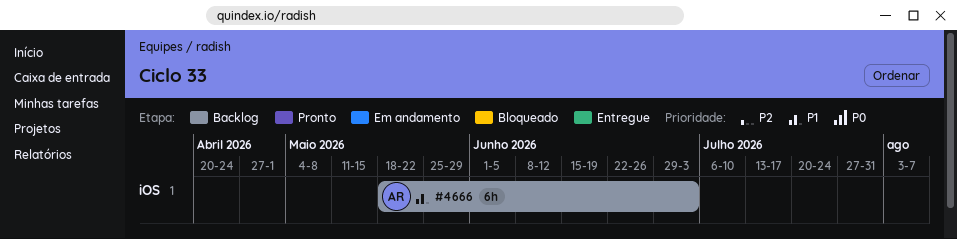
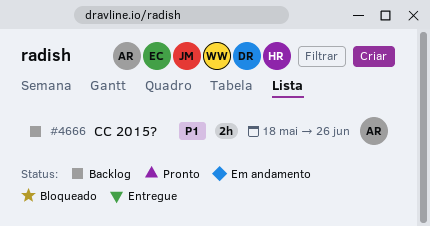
#4666, estimate: 6h -> 2h
#4666, due: Jul 3 -> Jun 26

